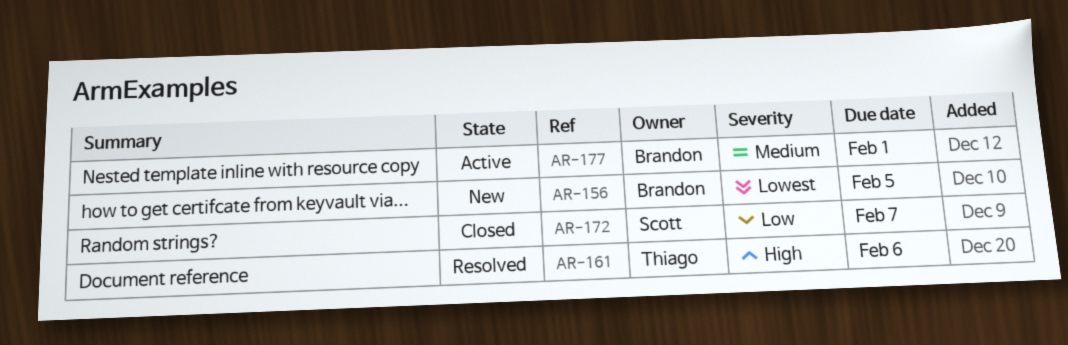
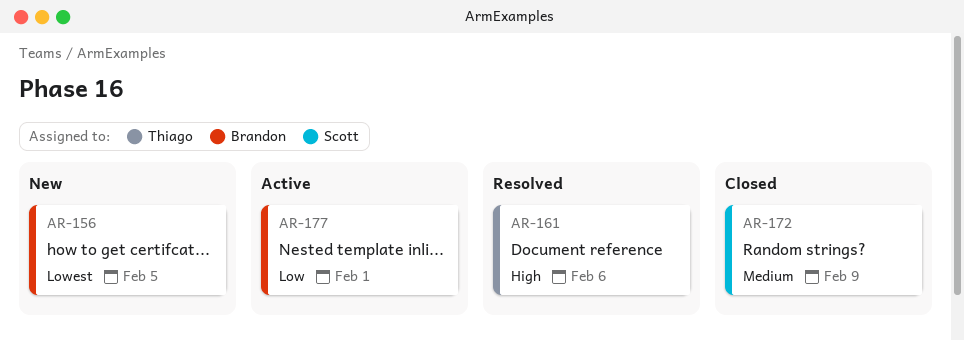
AR-172, priority: Low -> Medium
AR-172, due: Feb 7 -> Feb 9
AR-177, priority: Medium -> Low

